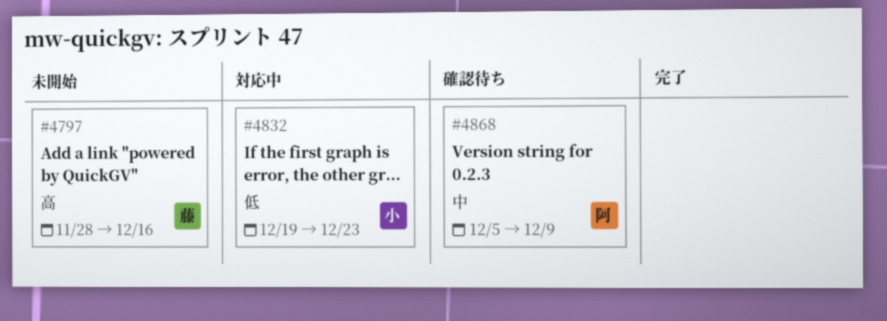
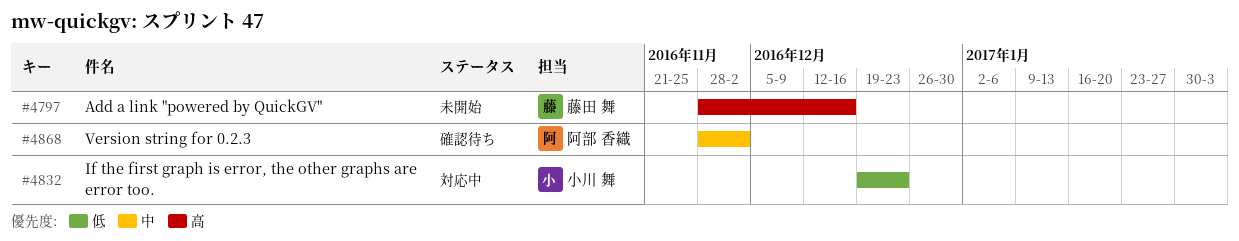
#4868, start: Dec 5 -> Nov 28
#4868, due: Dec 9 -> Dec 2

